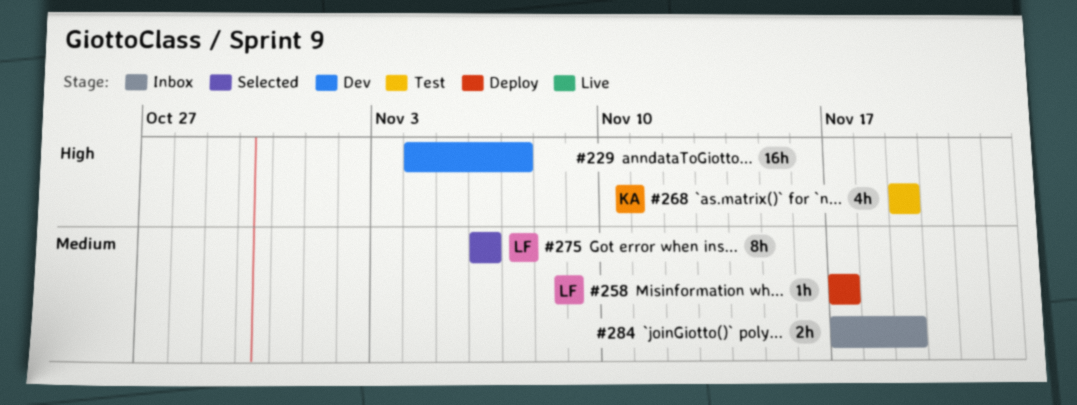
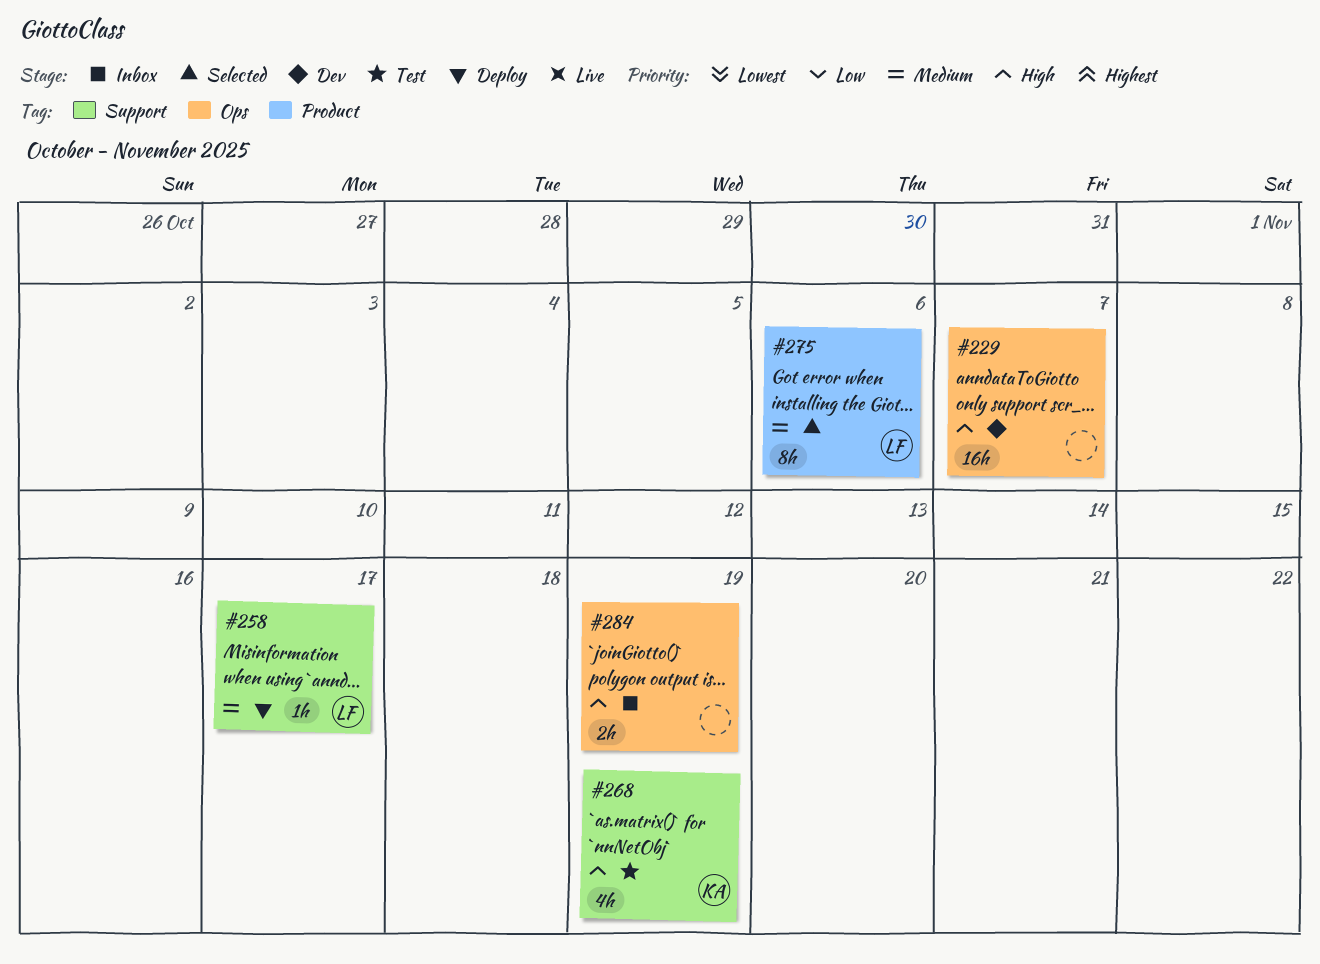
#284, priority: Medium -> High

